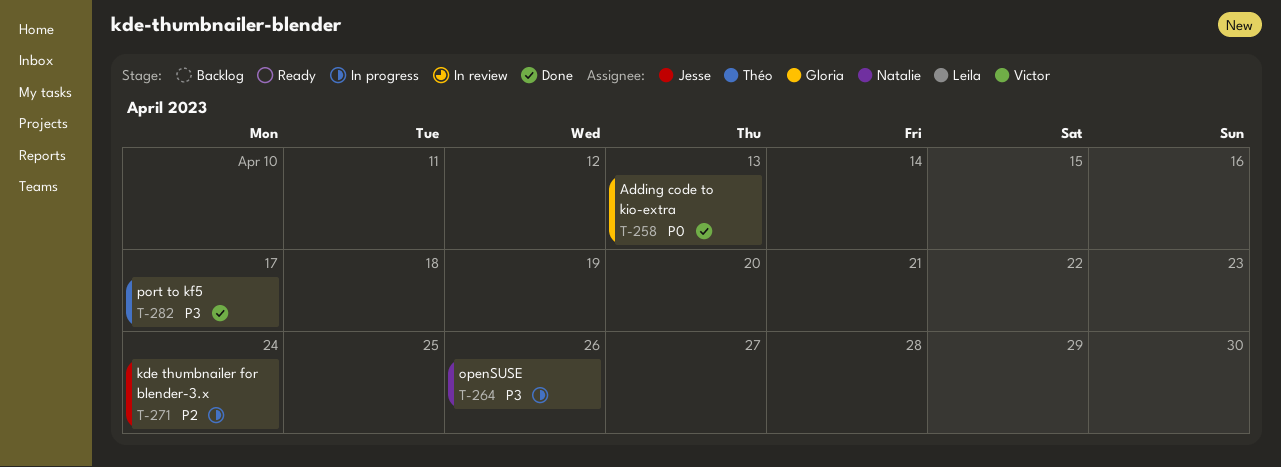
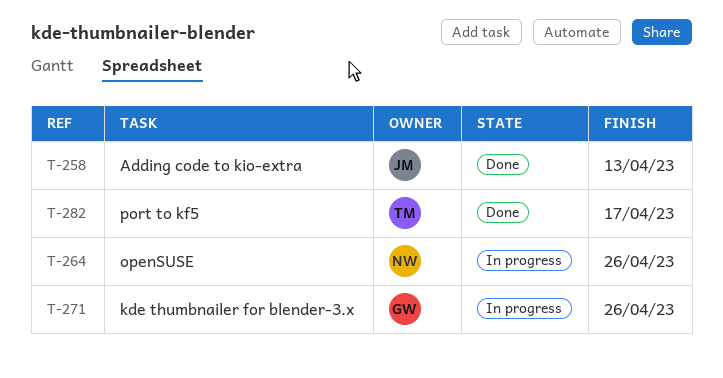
T-258, owner: Gloria -> Jesse
T-271, owner: Jesse -> Gloria
T-271, due: Apr 24 -> Apr 26

